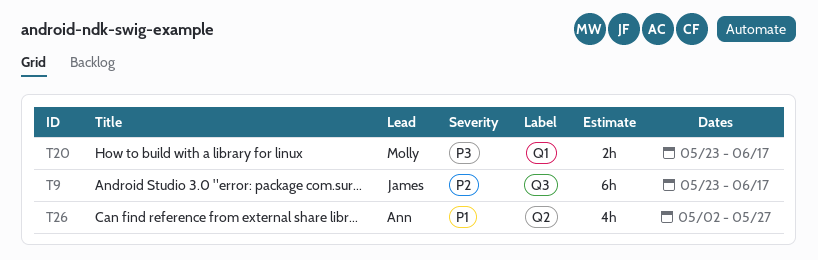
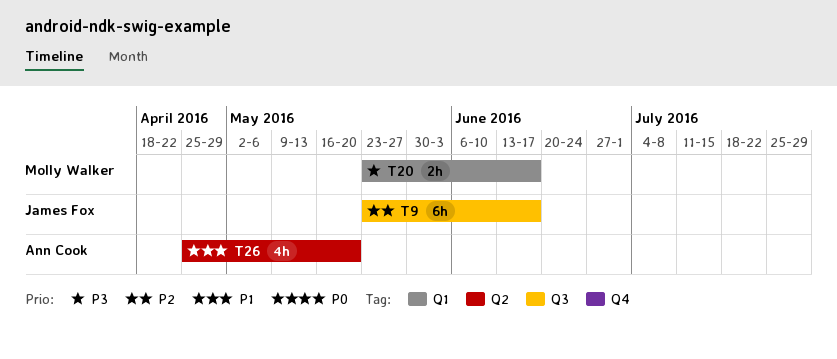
T26, start: May 2 -> Apr 25
T26, due: May 27 -> May 20

